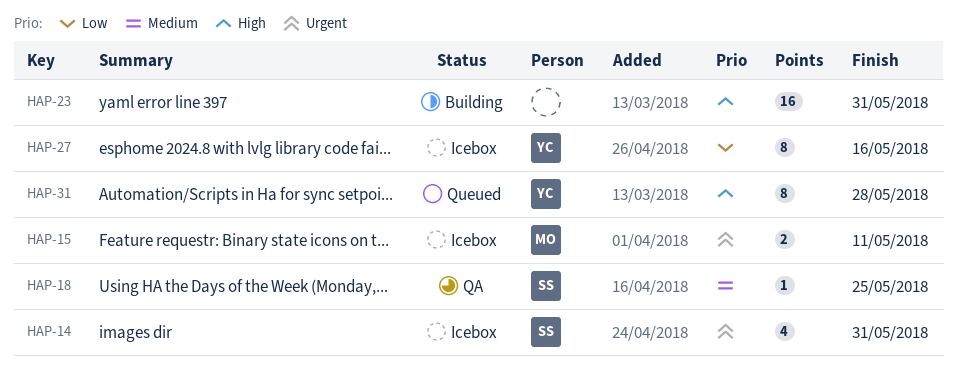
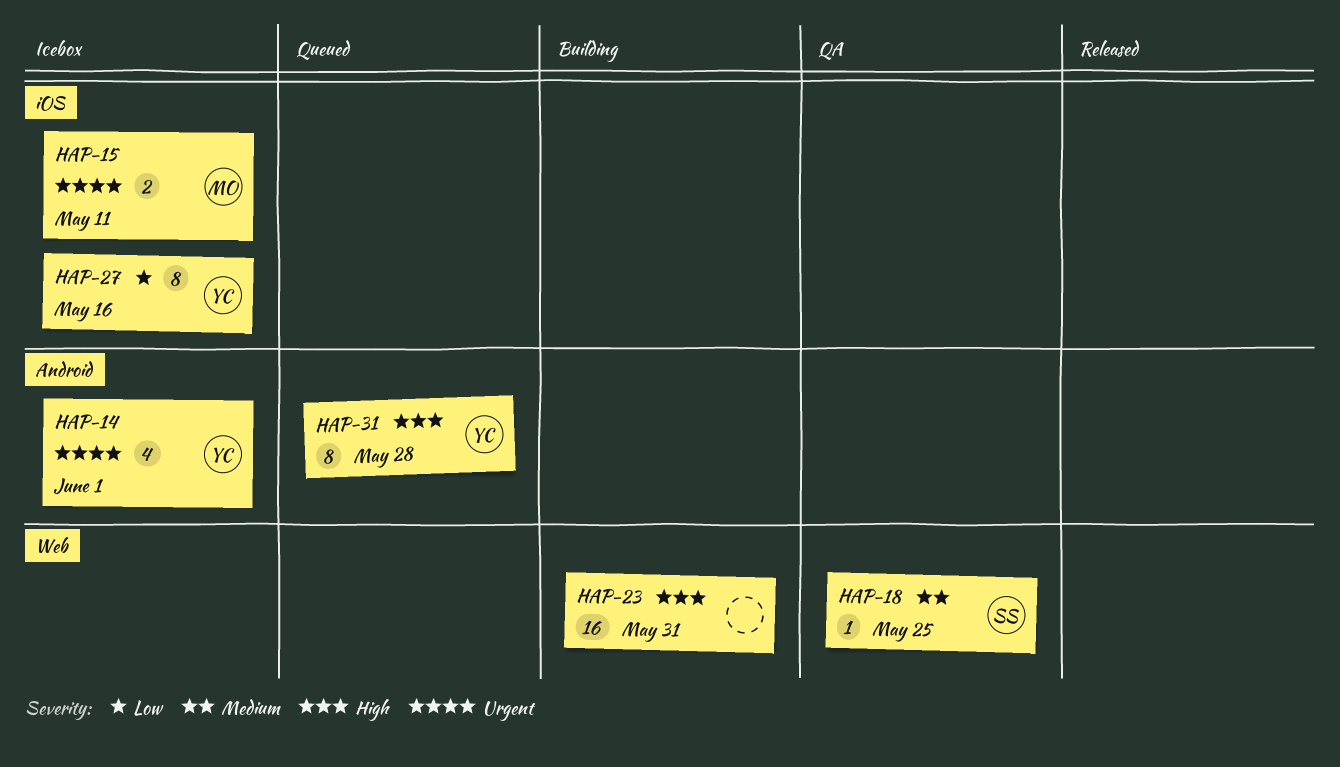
HAP-14, owner: SS -> YC
HAP-14, due: May 31 -> Jun 1

